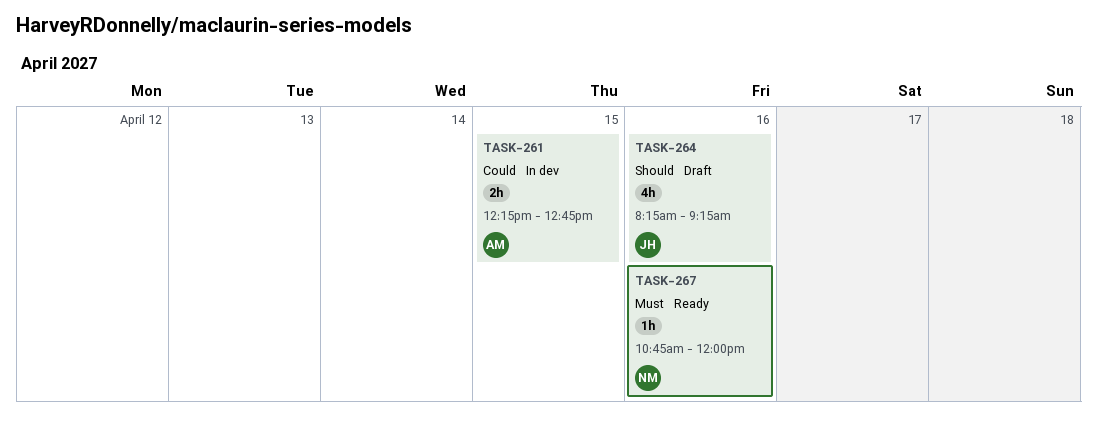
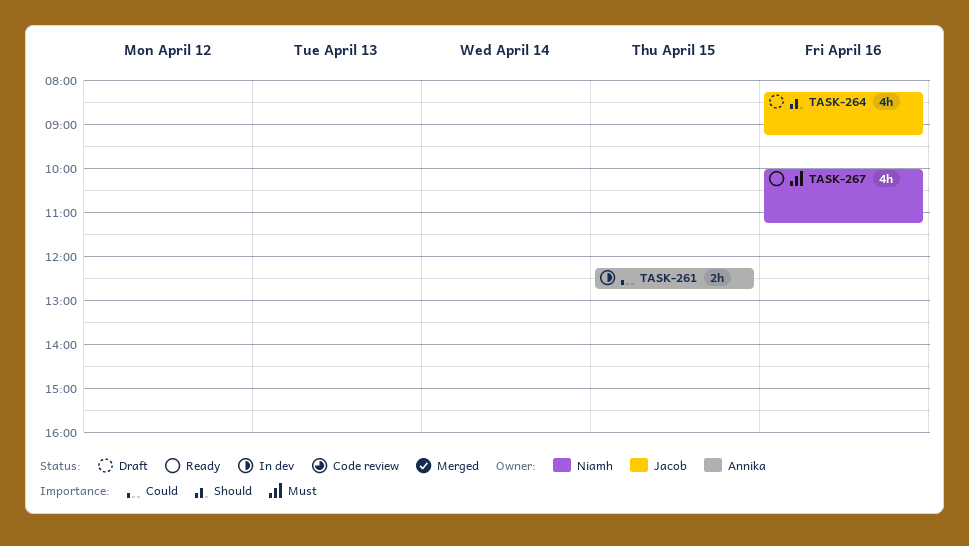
TASK-267, estimate: 1h -> 4h
TASK-267, begins: 10:45 -> 10:00
TASK-267, ends: 12:00 -> 11:15

